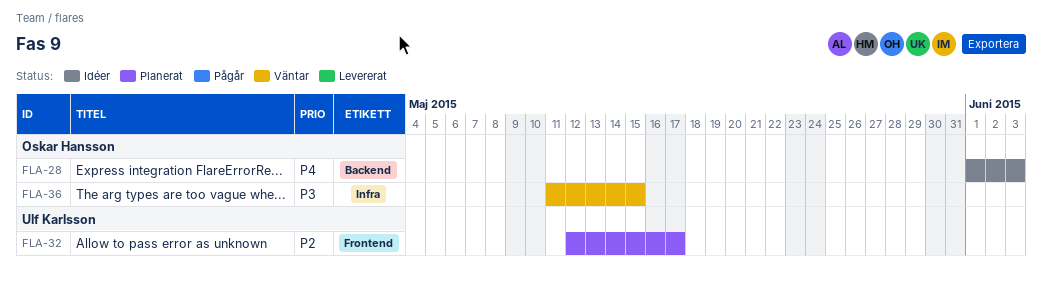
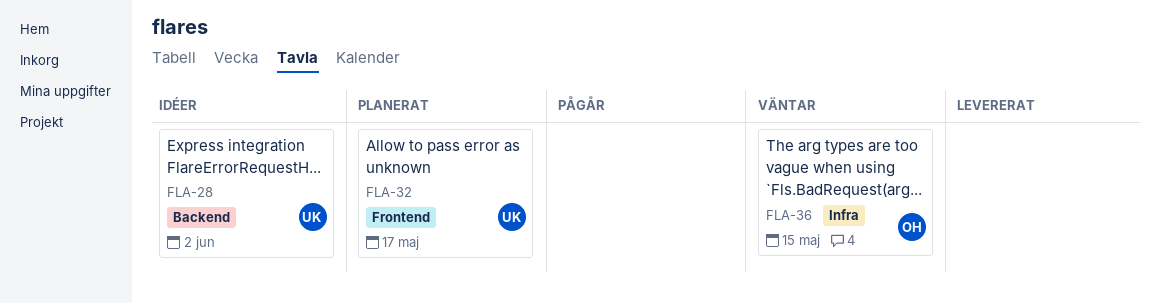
FLA-28, owner: Oskar Hansson -> Ulf Karlsson
FLA-28, due: Jun 3 -> Jun 2

